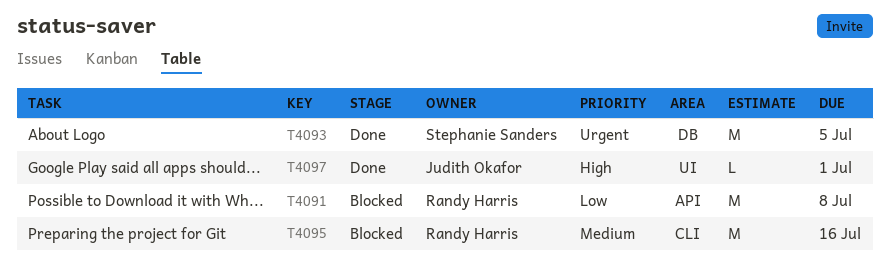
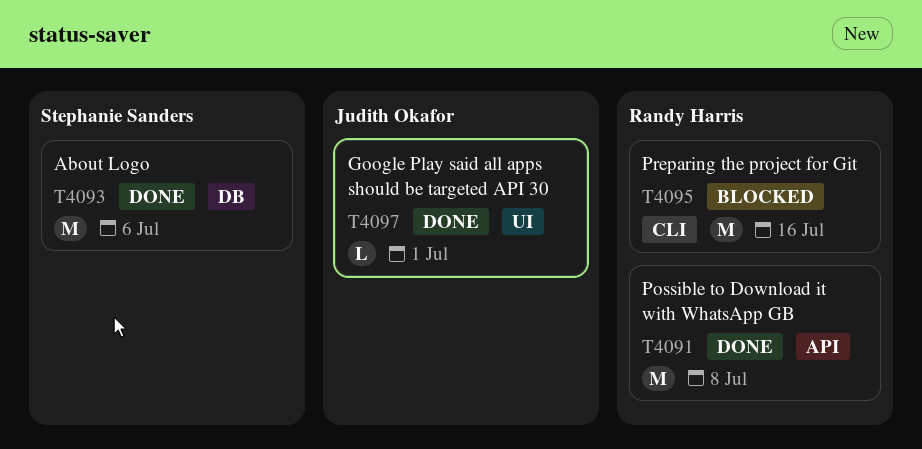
T4091, status: Blocked -> Done
T4093, due: Jul 5 -> Jul 6

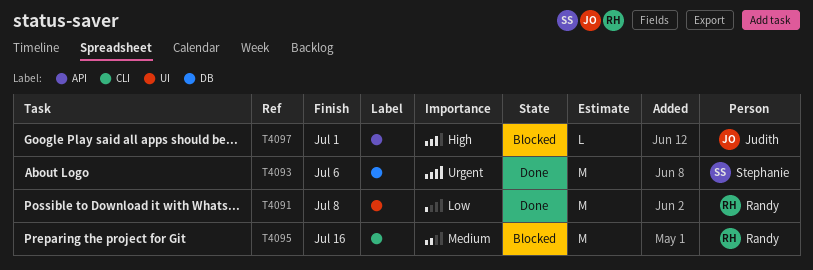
T4091, label: API -> UI
T4097, status: Done -> Blocked
T4097, label: UI -> API

